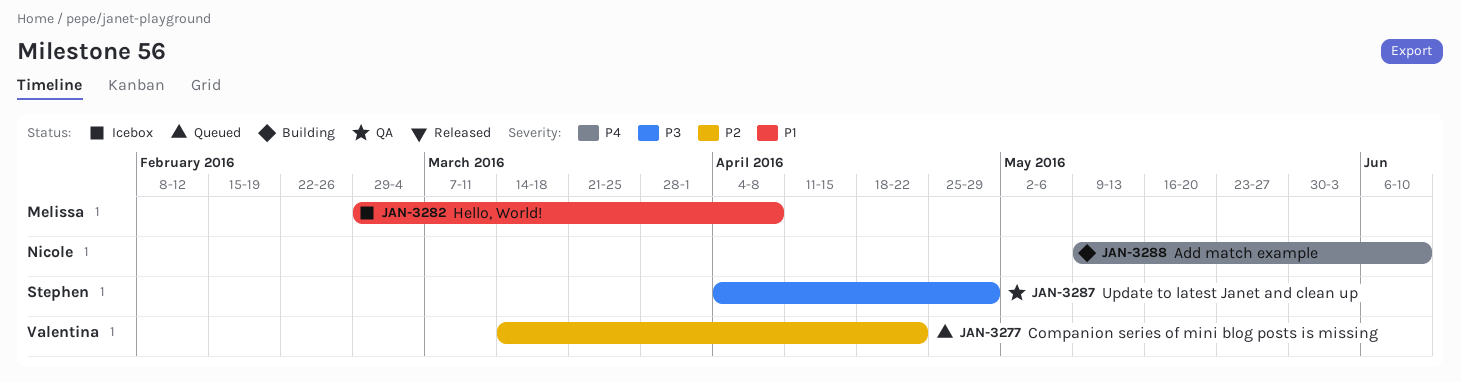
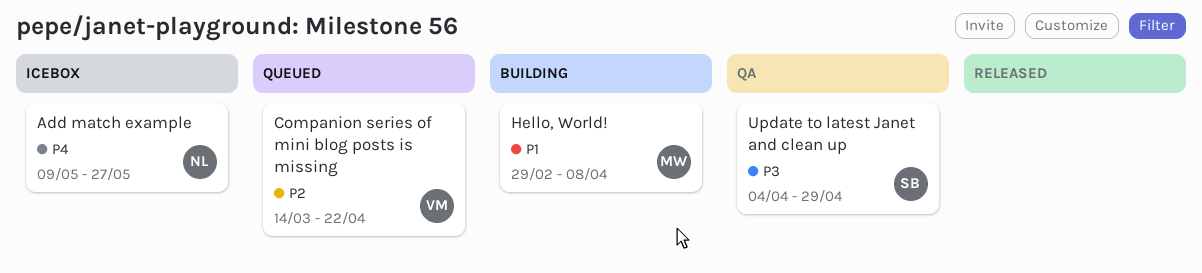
Add match example, status: Building -> Icebox
Add match example, due: Jun 10 -> May 27
Hello, World!, status: Icebox -> Building

